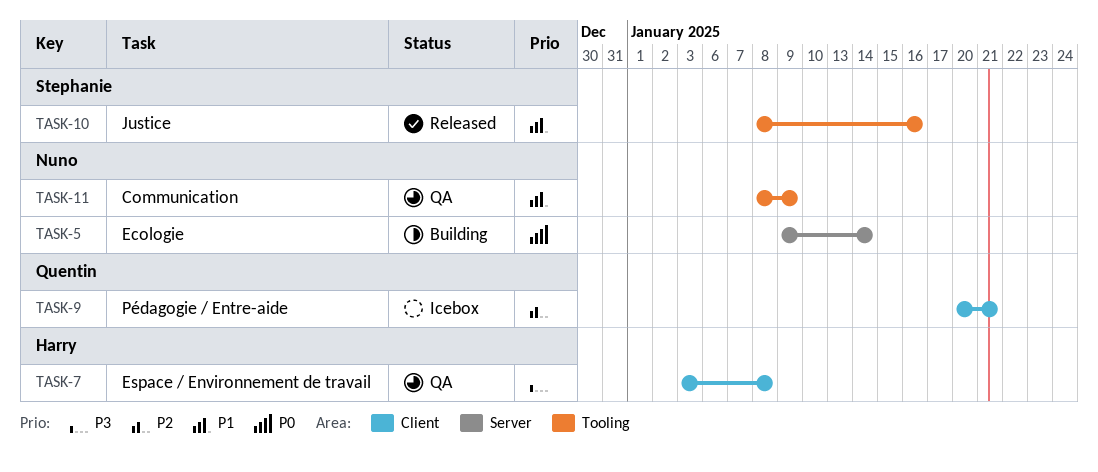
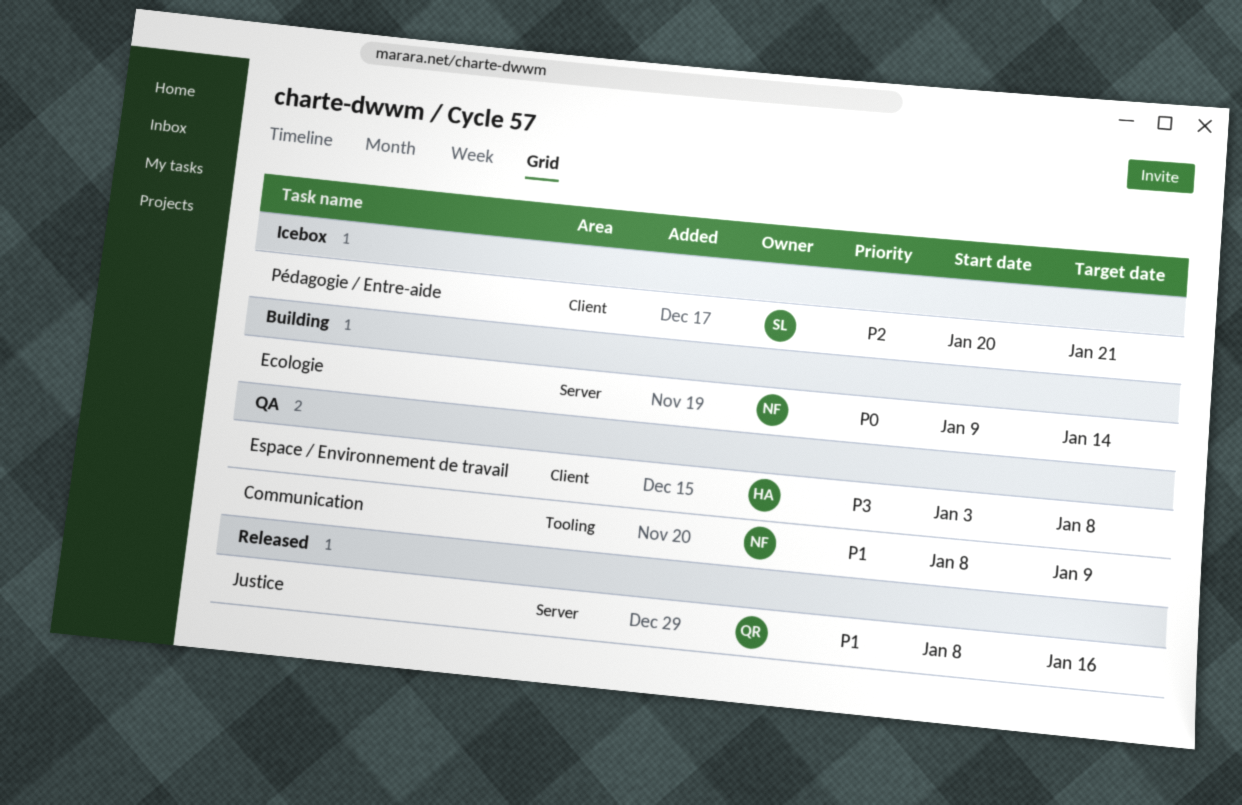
Justice, owner: Stephanie -> Quentin
Justice, label: Tooling -> Server
Pédagogie / Entre-aide, owner: Quentin -> Stephanie

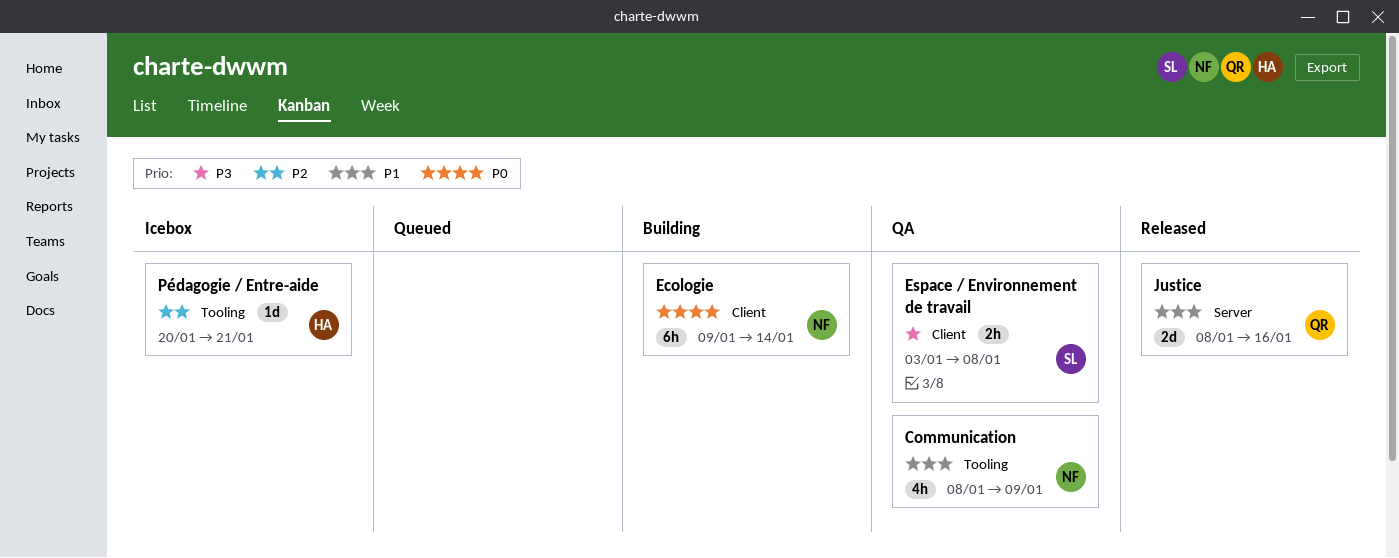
Ecologie, label: Server -> Client
Espace / Environnement de travail, owner: HA -> SL
Pédagogie / Entre-aide, owner: SL -> HA
Pédagogie / Entre-aide, label: Client -> Tooling

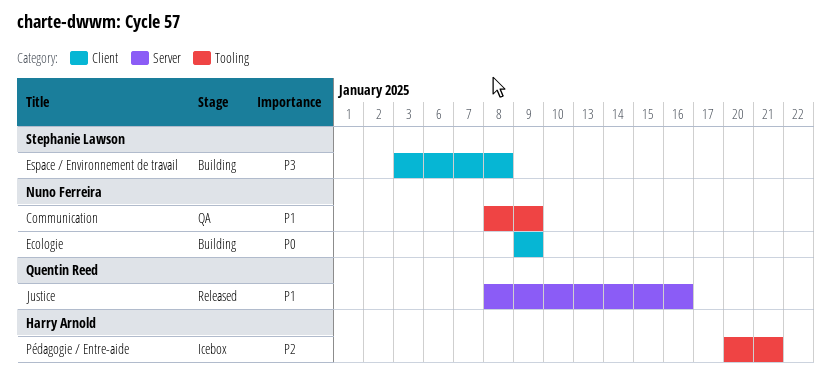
Ecologie, due: Jan 14 -> Jan 9
Espace / Environnement de travail, status: QA -> Building

